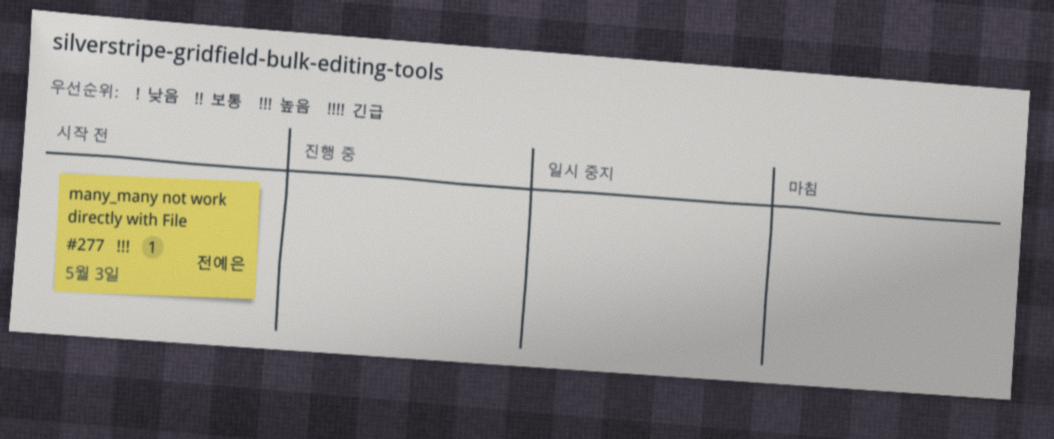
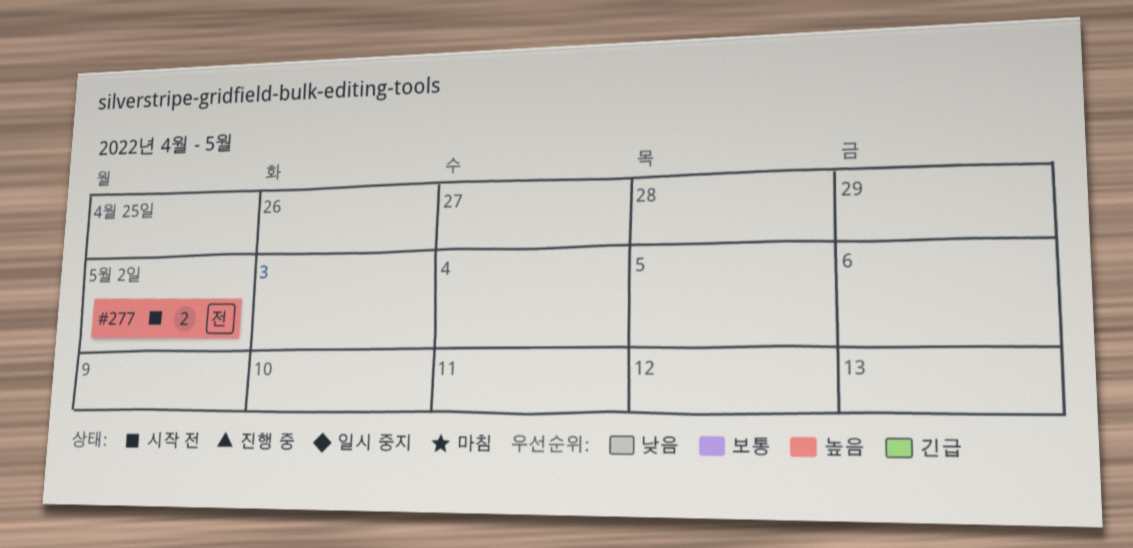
#277, estimate: 1 -> 2
#277, due: May 3 -> May 2

